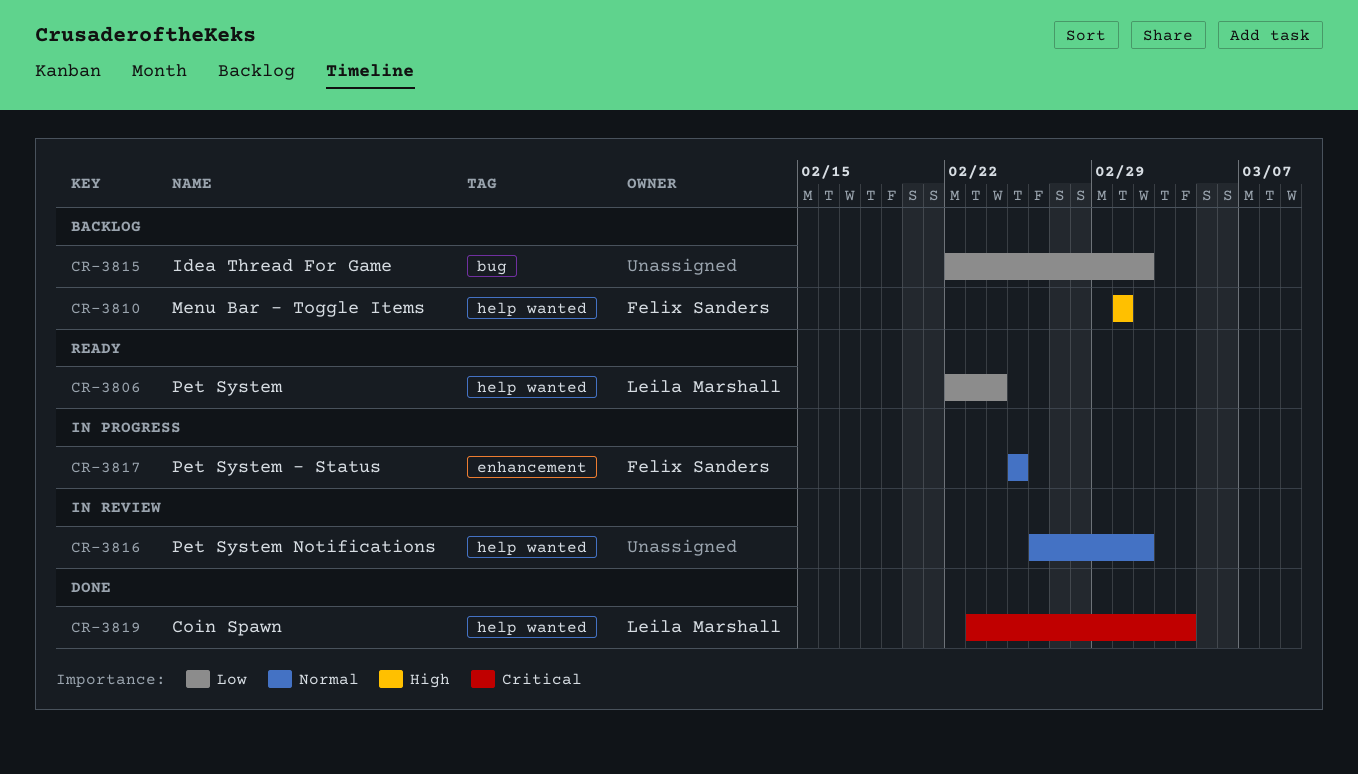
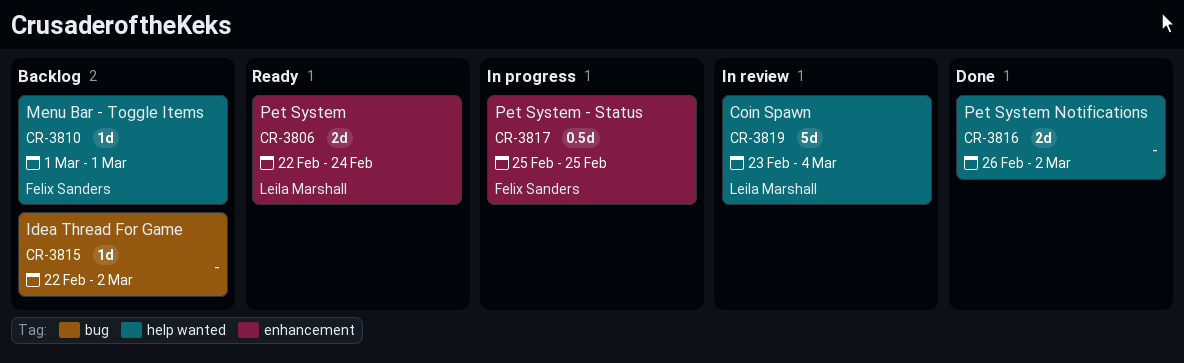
CR-3806, label: help wanted -> enhancement
CR-3816, status: In review -> Done
CR-3819, status: Done -> In review

